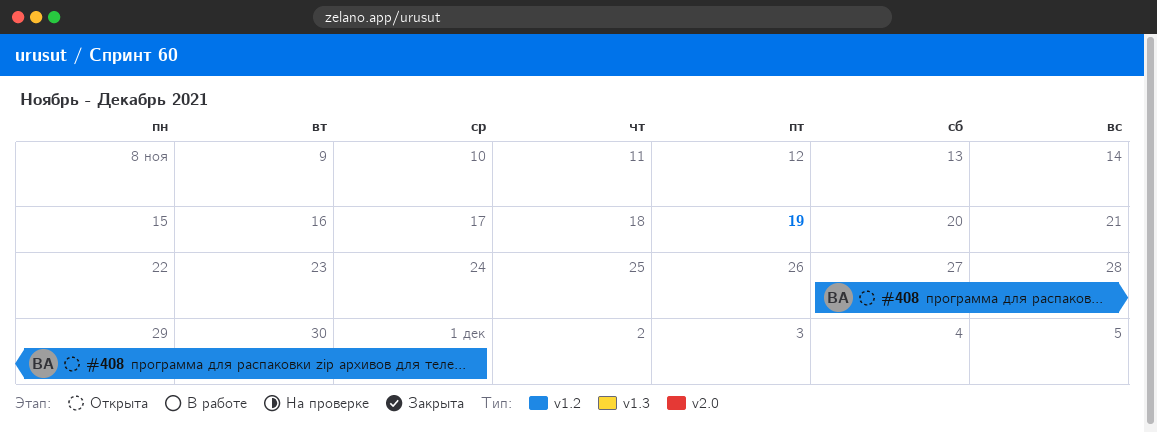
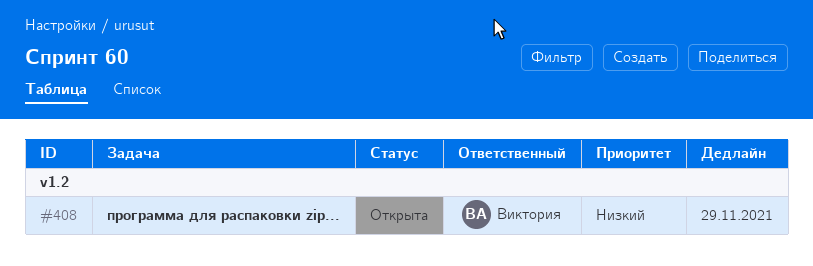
#408, due: Dec 1 -> Nov 29

